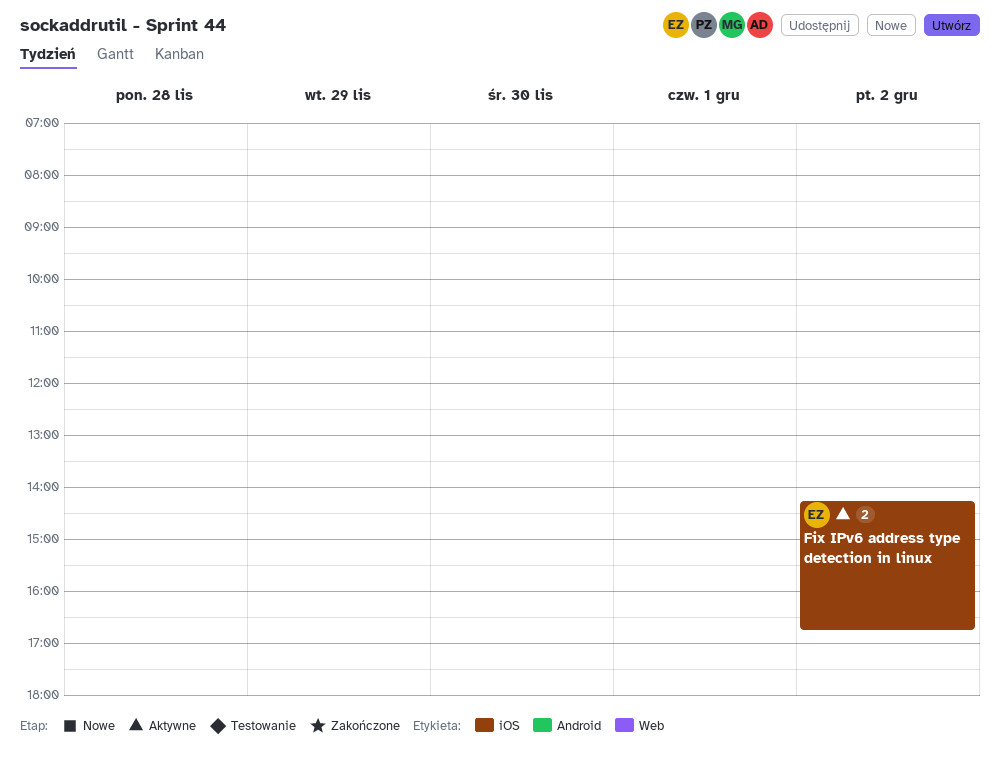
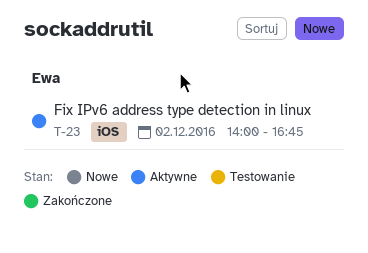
Fix IPv6 address type detection in linux, begins: 14:15 -> 14:00

